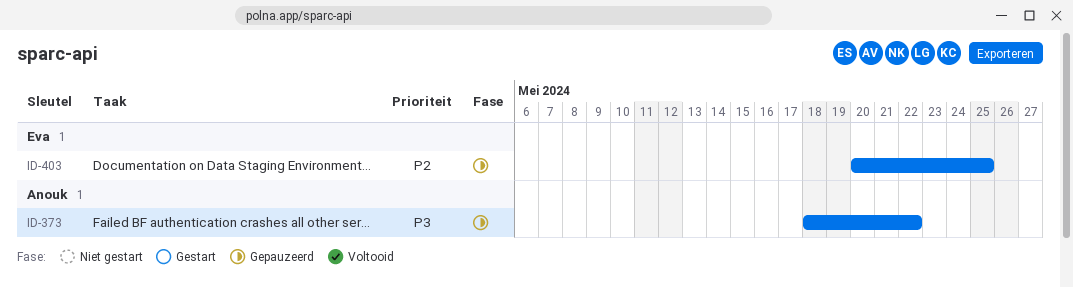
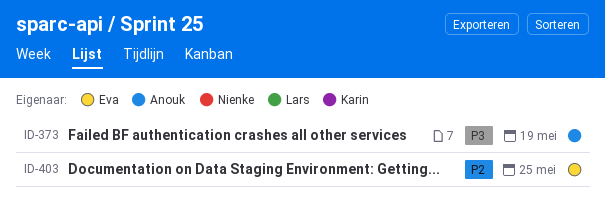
ID-373, due: May 22 -> May 19

